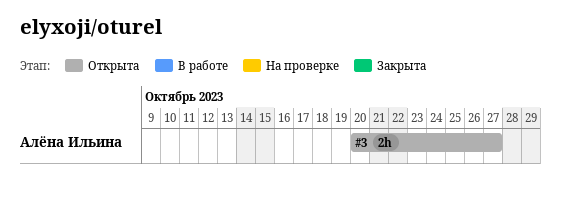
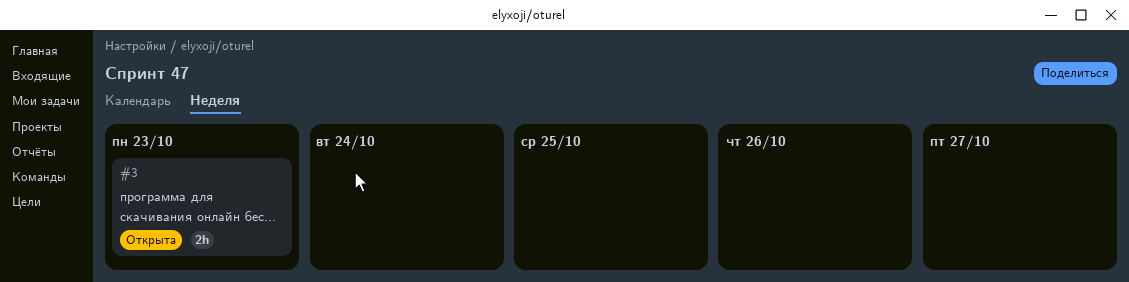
#3, due: Oct 27 -> Oct 23

